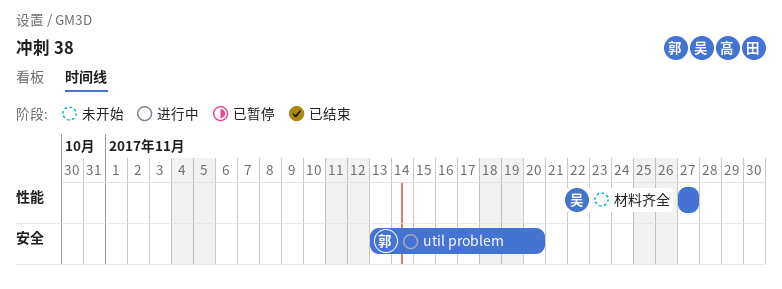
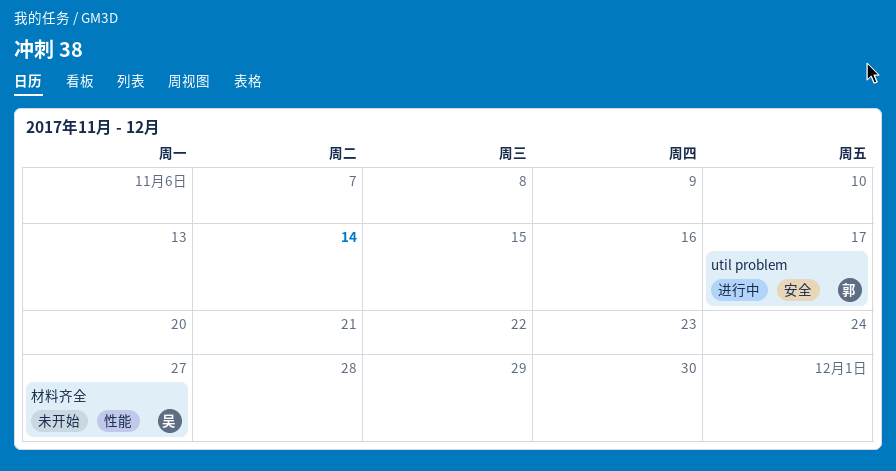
util problem, due: Nov 20 -> Nov 17

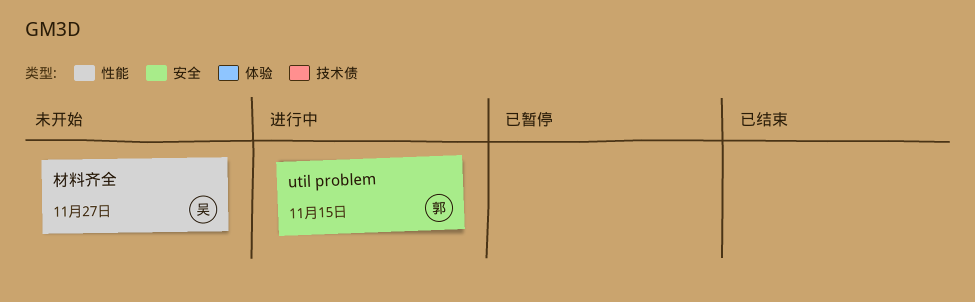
util problem, due: Nov 17 -> Nov 15

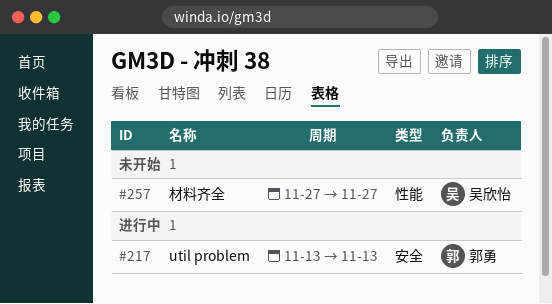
util problem, due: Nov 15 -> Nov 13

